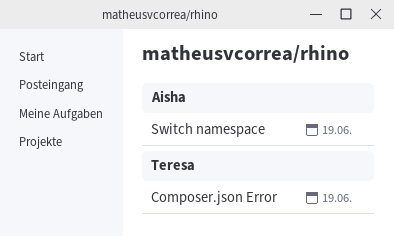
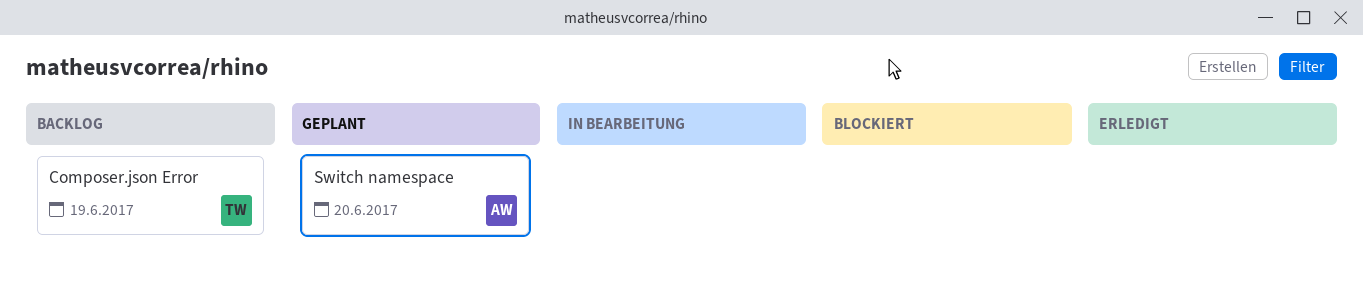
Switch namespace, due: Jun 19 -> Jun 20

